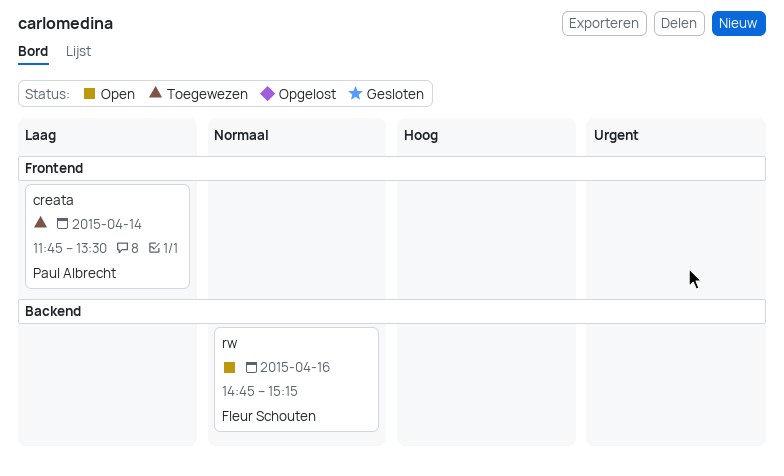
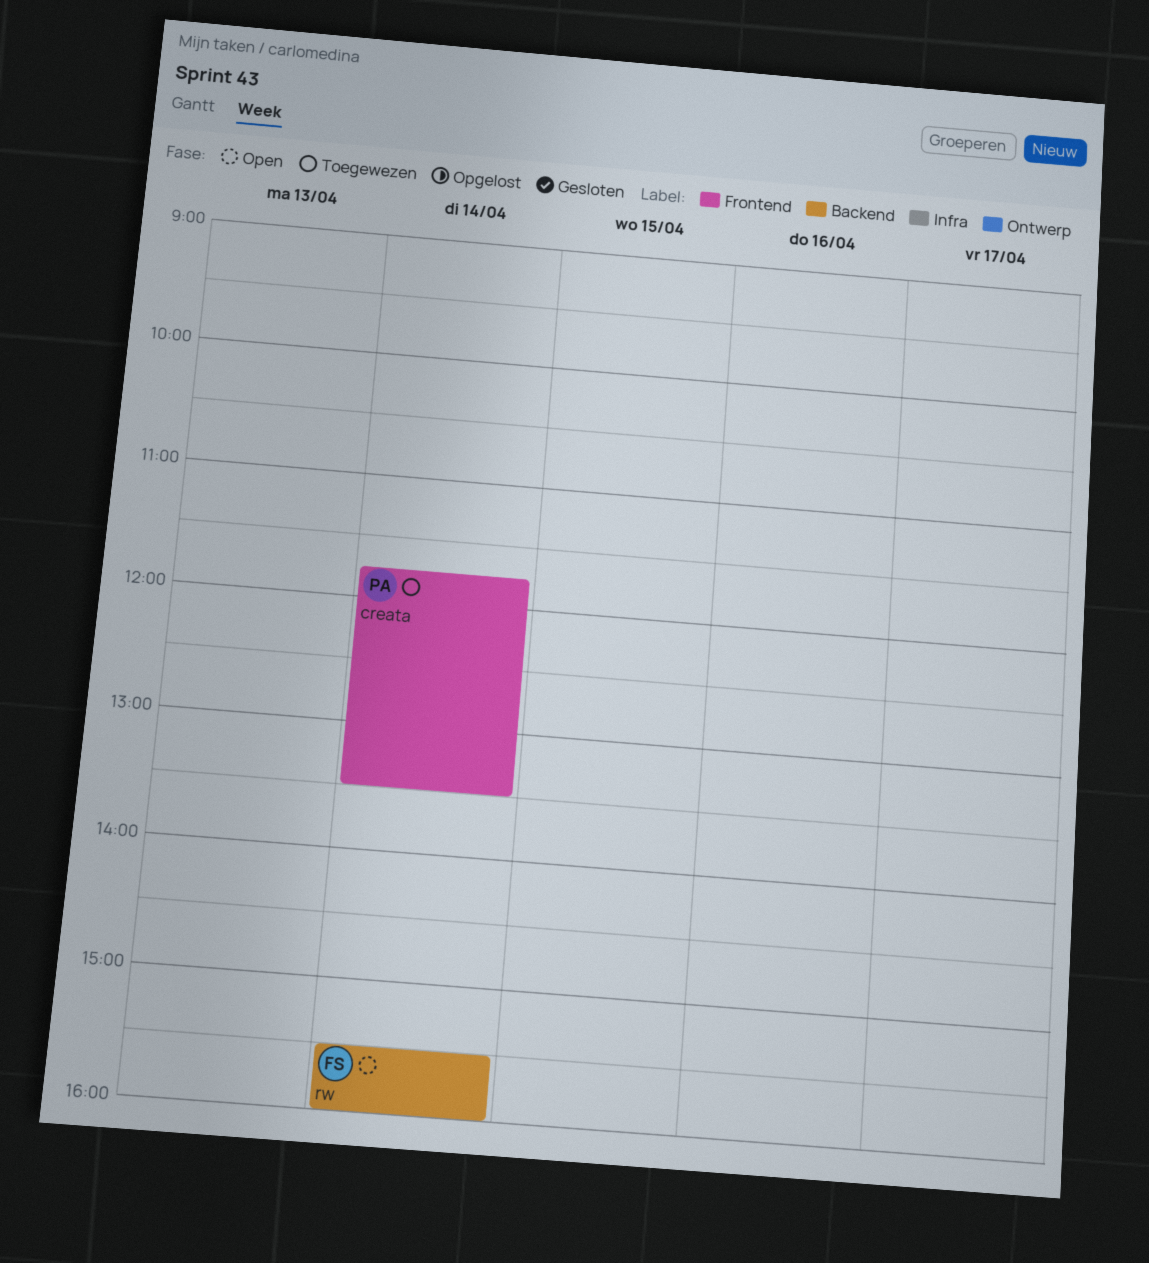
rw, day: Apr 16 -> Apr 14
rw, begins: 14:45 -> 15:30
rw, ends: 15:15 -> 16:00

